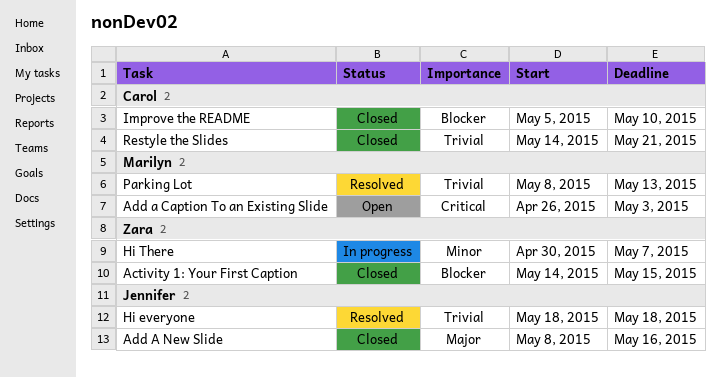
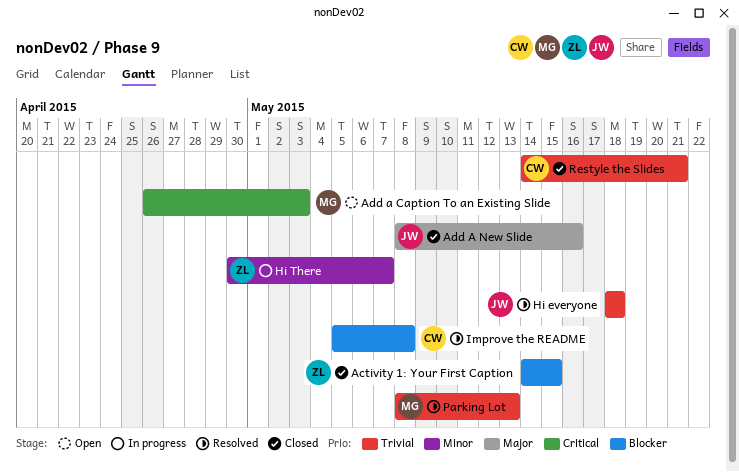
Improve the README, status: Closed -> Resolved
Improve the README, due: May 10 -> May 8

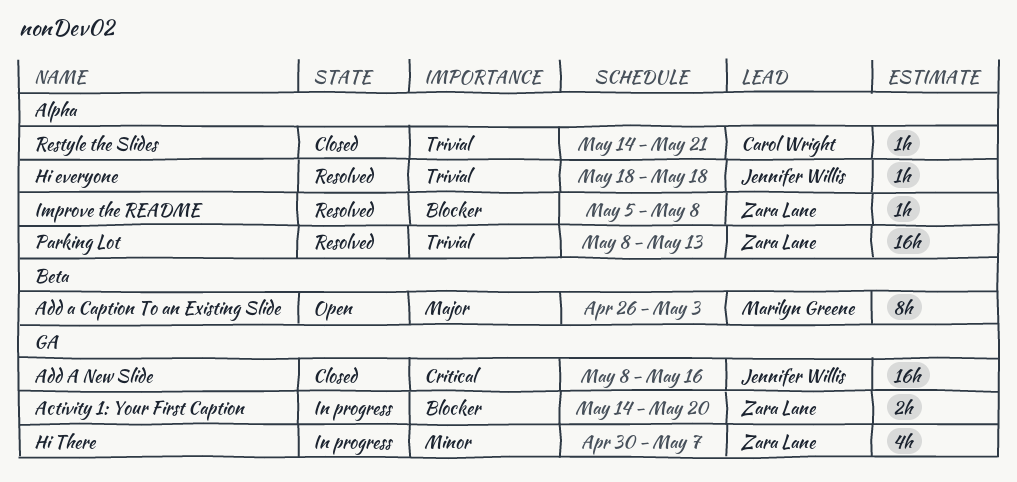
Activity 1: Your First Caption, status: Closed -> In progress
Activity 1: Your First Caption, due: May 15 -> May 20
Add a Caption To an Existing Slide, priority: Critical -> Major
Add A New Slide, priority: Major -> Critical
Improve the README, owner: Carol Wright -> Zara Lane
Parking Lot, owner: Marilyn Greene -> Zara Lane

